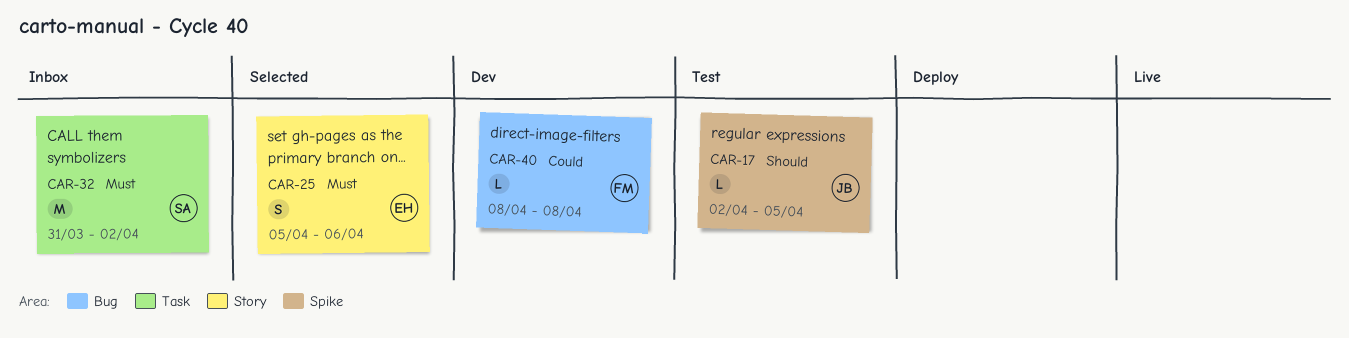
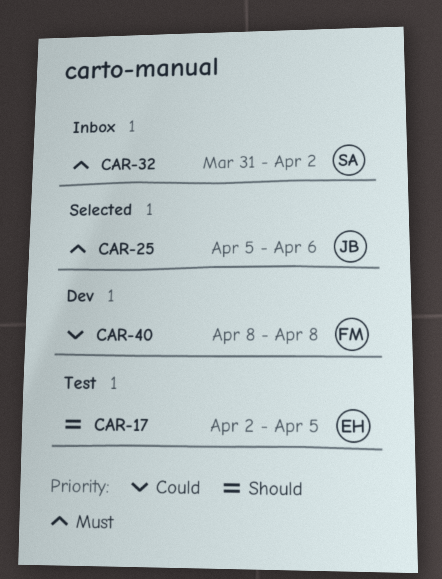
CAR-17, owner: JB -> EH
CAR-25, owner: EH -> JB

